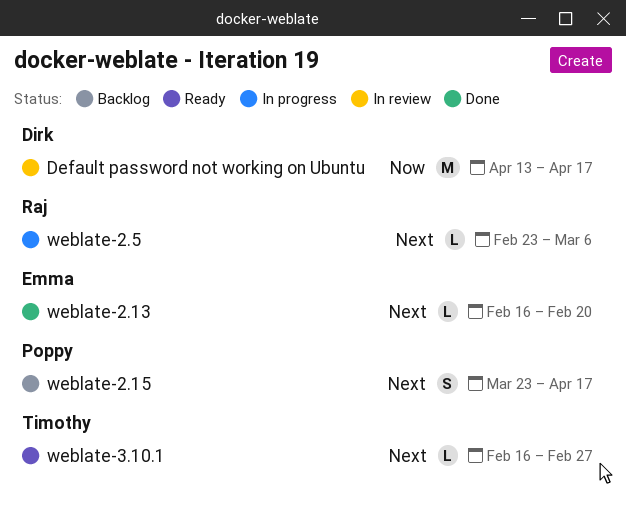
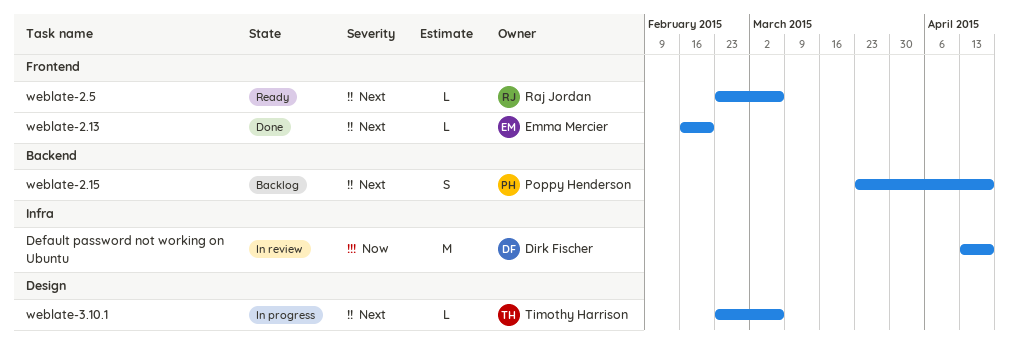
weblate-2.5, status: In progress -> Ready
weblate-3.10.1, status: Ready -> In progress
weblate-3.10.1, start: Feb 16 -> Feb 23
weblate-3.10.1, due: Feb 27 -> Mar 6

